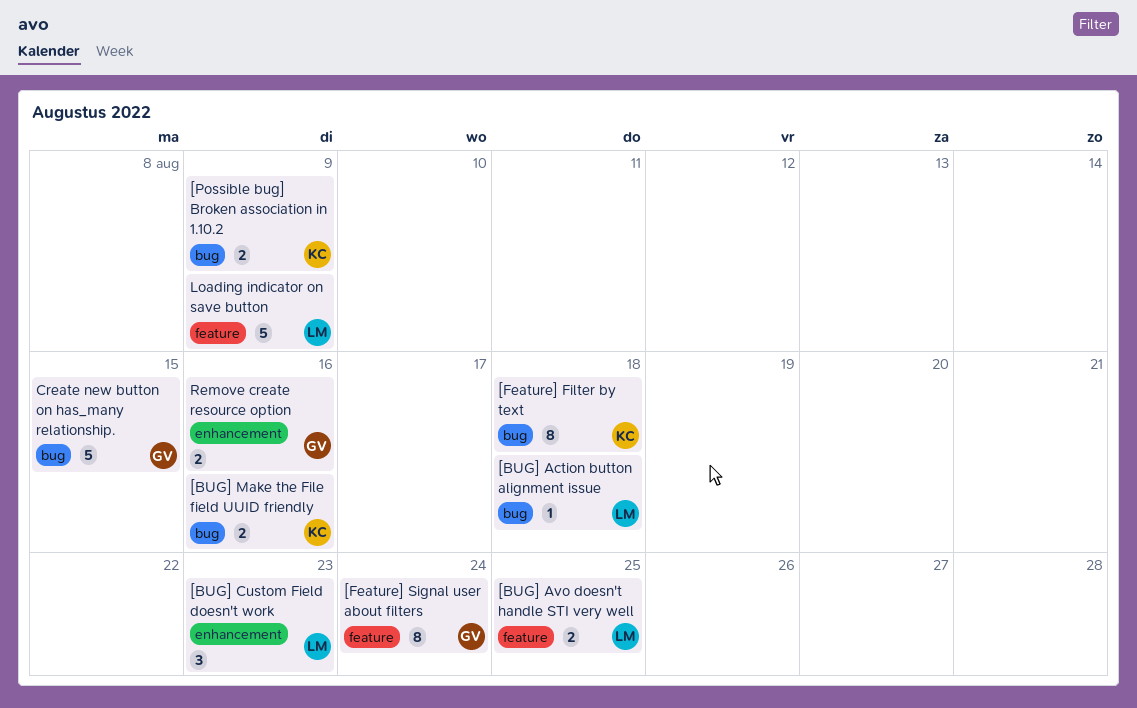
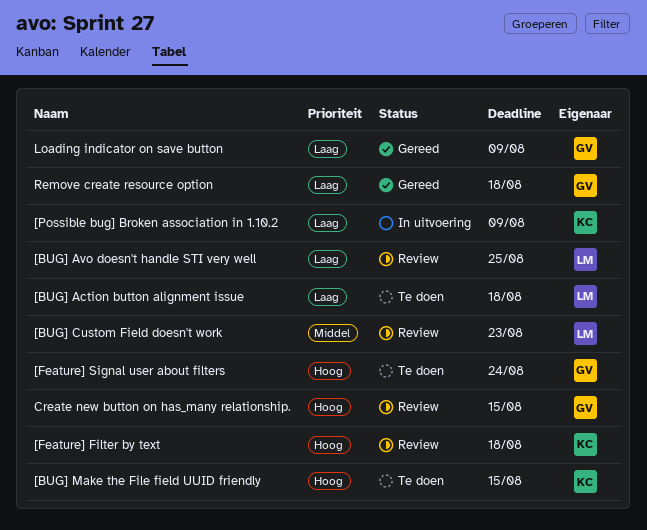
[BUG] Make the File field UUID friendly, due: Aug 16 -> Aug 15
Loading indicator on save button, owner: LM -> GV
Remove create resource option, due: Aug 16 -> Aug 18

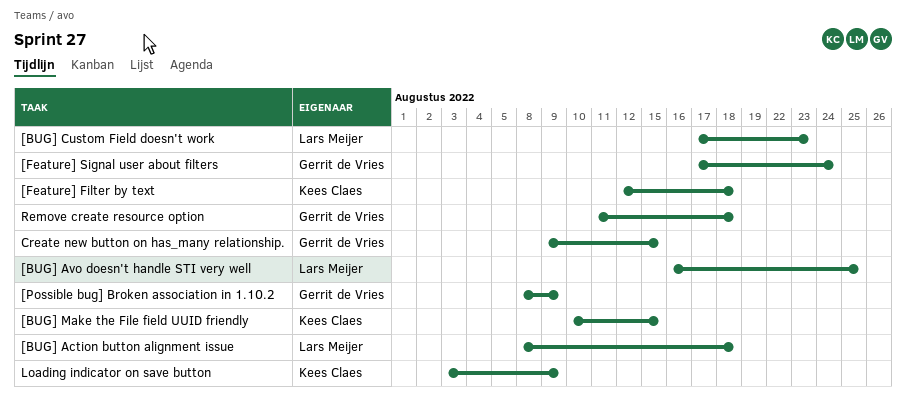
[Possible bug] Broken association in 1.10.2, owner: Kees Claes -> Gerrit de Vries
Loading indicator on save button, owner: Gerrit de Vries -> Kees Claes

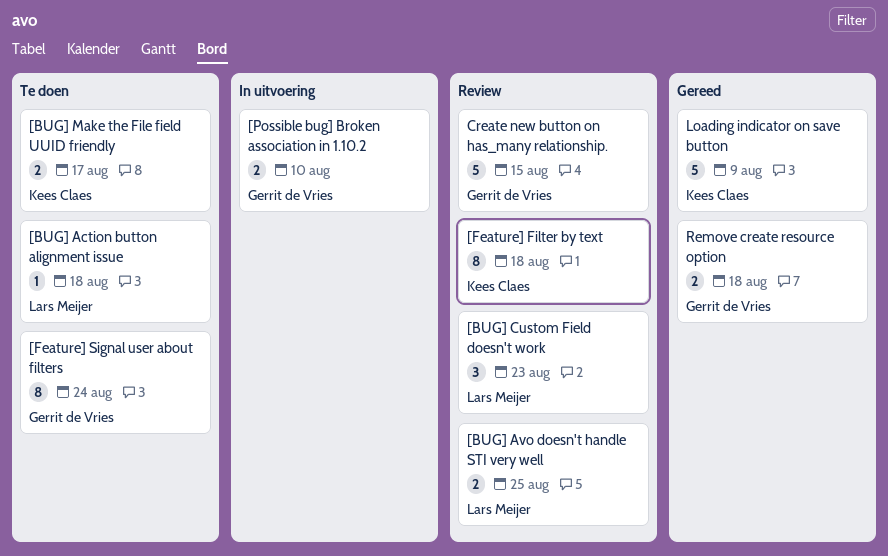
[BUG] Make the File field UUID friendly, due: Aug 15 -> Aug 17
[Possible bug] Broken association in 1.10.2, due: Aug 9 -> Aug 10

